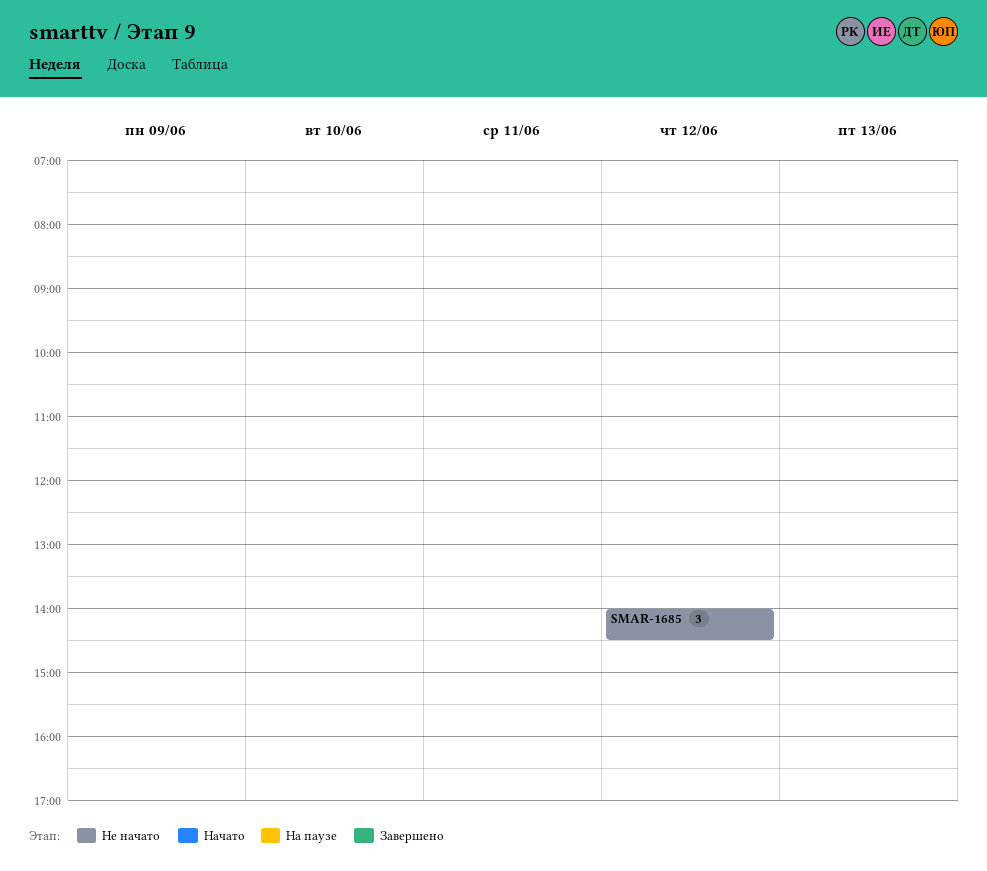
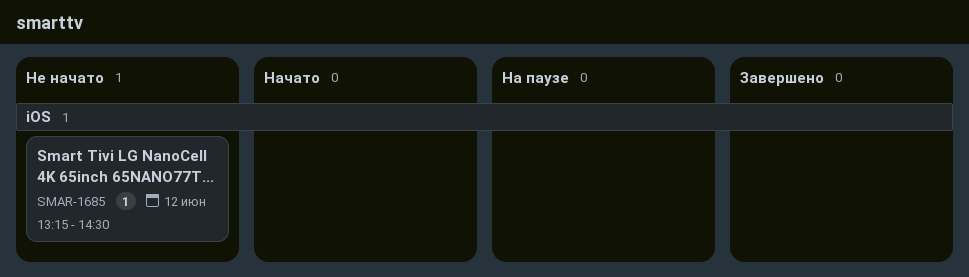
SMAR-1685, estimate: 3 -> 1
SMAR-1685, begins: 14:00 -> 13:15

